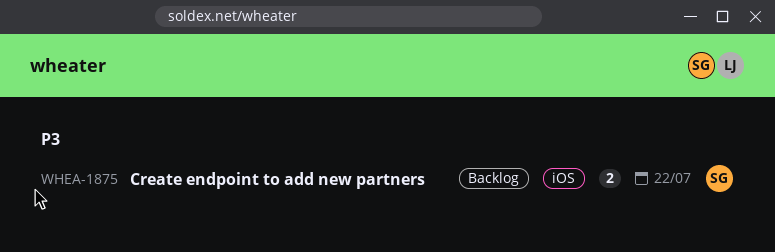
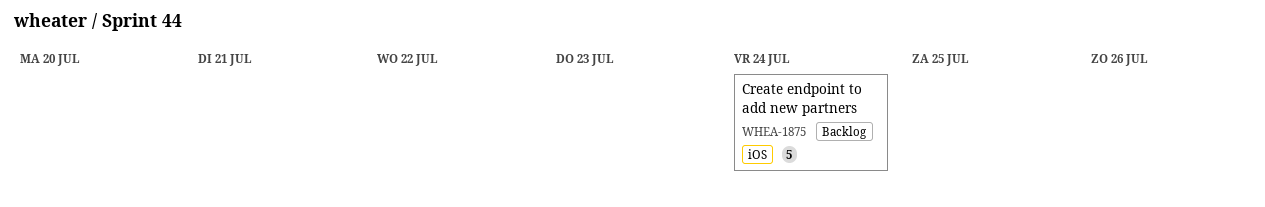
WHEA-1875, estimate: 2 -> 5
WHEA-1875, due: Jul 22 -> Jul 24

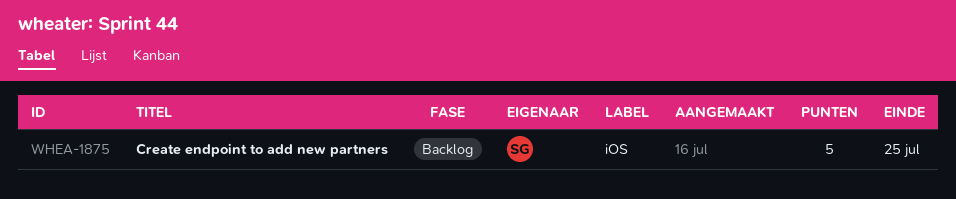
WHEA-1875, due: Jul 24 -> Jul 25

